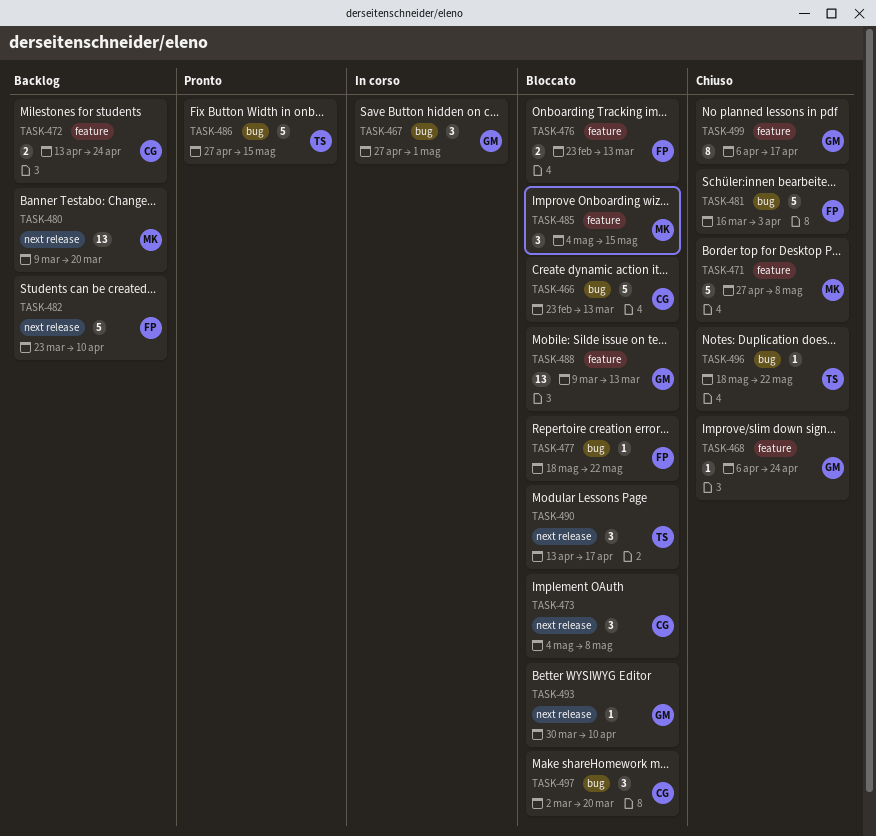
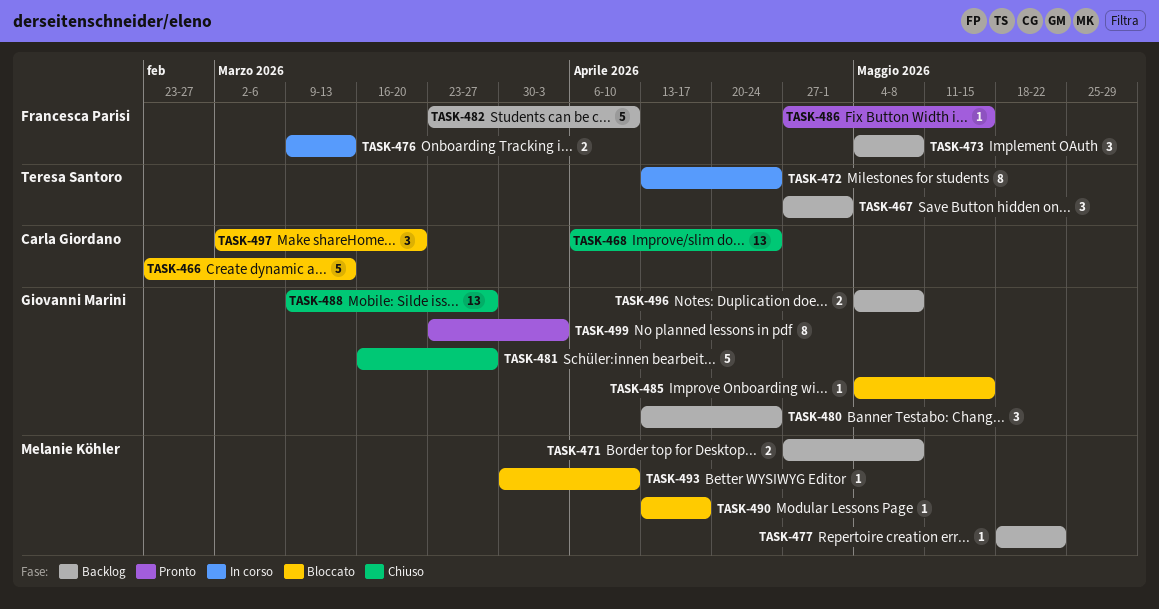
TASK-467, status: In corso -> Backlog
TASK-467, owner: Giovanni Marini -> Teresa Santoro
TASK-468, owner: Giovanni Marini -> Carla Giordano
TASK-468, estimate: 1 -> 13
TASK-471, status: Chiuso -> Backlog
TASK-471, estimate: 5 -> 2
TASK-472, status: Backlog -> In corso
TASK-472, owner: Carla Giordano -> Teresa Santoro
TASK-472, estimate: 2 -> 8
TASK-473, status: Bloccato -> Backlog
TASK-473, owner: Carla Giordano -> Francesca Parisi
TASK-476, status: Bloccato -> In corso
TASK-476, start: Feb 23 -> Mar 9
TASK-477, status: Bloccato -> Backlog
TASK-477, owner: Francesca Parisi -> Melanie Köhler
TASK-480, owner: Melanie Köhler -> Giovanni Marini
TASK-480, estimate: 13 -> 3
TASK-480, start: Mar 9 -> Apr 13
TASK-480, due: Mar 20 -> Apr 24
TASK-481, owner: Francesca Parisi -> Giovanni Marini
TASK-481, due: Apr 3 -> Mar 27
TASK-485, owner: Melanie Köhler -> Giovanni Marini
TASK-485, estimate: 3 -> 1
TASK-486, owner: Teresa Santoro -> Francesca Parisi
TASK-486, estimate: 5 -> 1
TASK-488, status: Bloccato -> Chiuso
TASK-488, due: Mar 13 -> Mar 27
TASK-490, owner: Teresa Santoro -> Melanie Köhler
TASK-490, estimate: 3 -> 1
TASK-493, owner: Giovanni Marini -> Melanie Köhler
TASK-496, status: Chiuso -> Backlog
TASK-496, owner: Teresa Santoro -> Giovanni Marini
TASK-496, estimate: 1 -> 2
TASK-496, start: May 18 -> May 4
TASK-496, due: May 22 -> May 8
TASK-499, status: Chiuso -> Pronto
TASK-499, start: Apr 6 -> Mar 23
TASK-499, due: Apr 17 -> Apr 3

